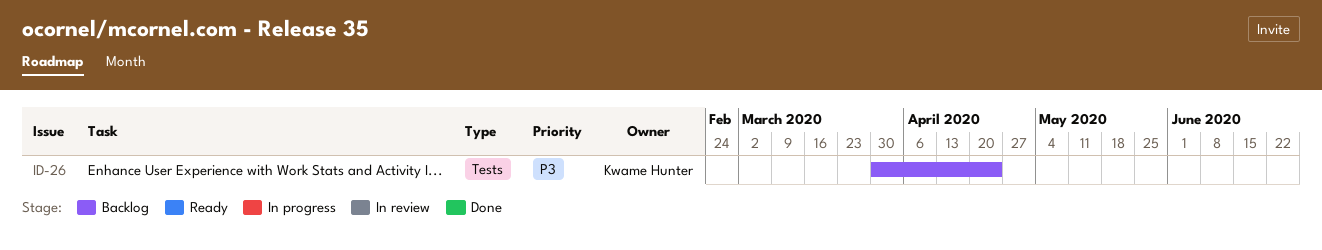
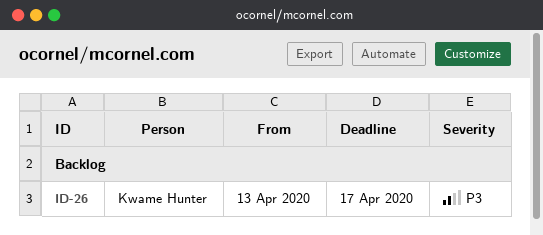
ID-26, start: Mar 30 -> Apr 13
ID-26, due: Apr 24 -> Apr 17

